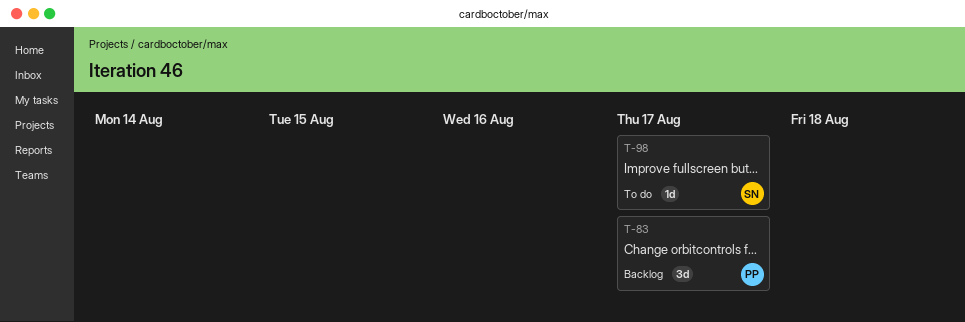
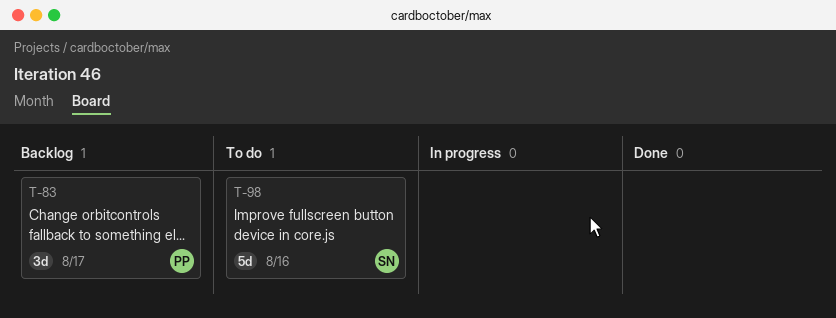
T-98, estimate: 1d -> 5d
T-98, due: Aug 17 -> Aug 16

